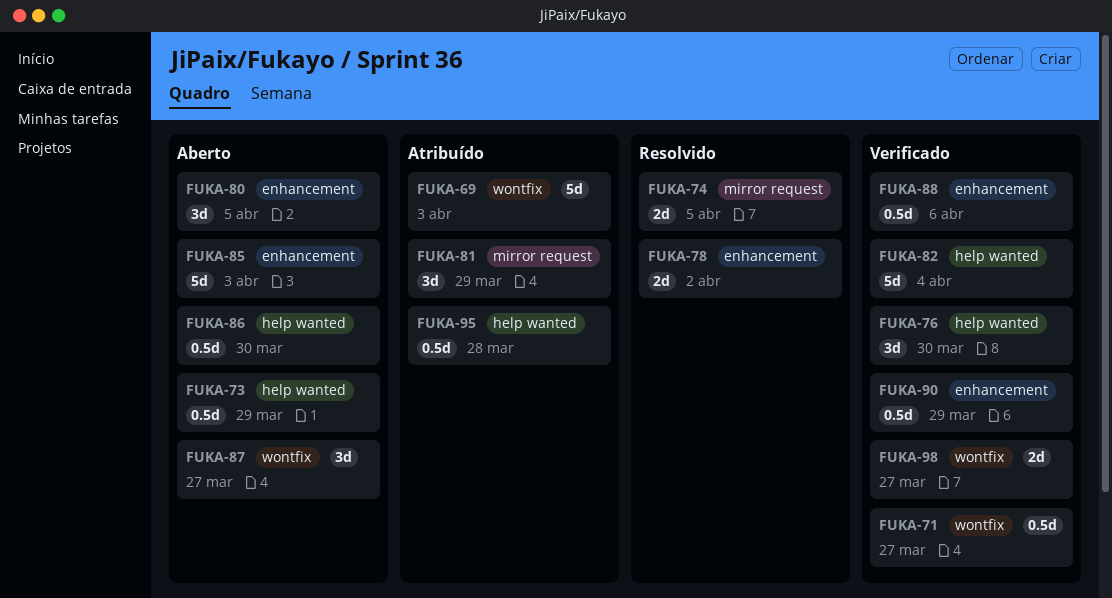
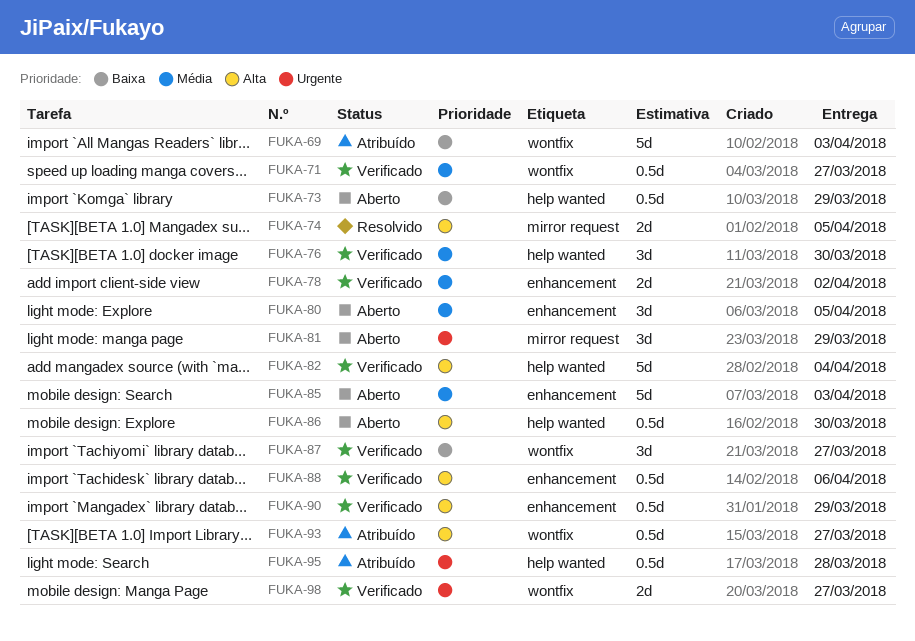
FUKA-78, status: Resolvido -> Verificado
FUKA-81, status: Atribuído -> Aberto
FUKA-87, status: Aberto -> Verificado
FUKA-93: none -> present

